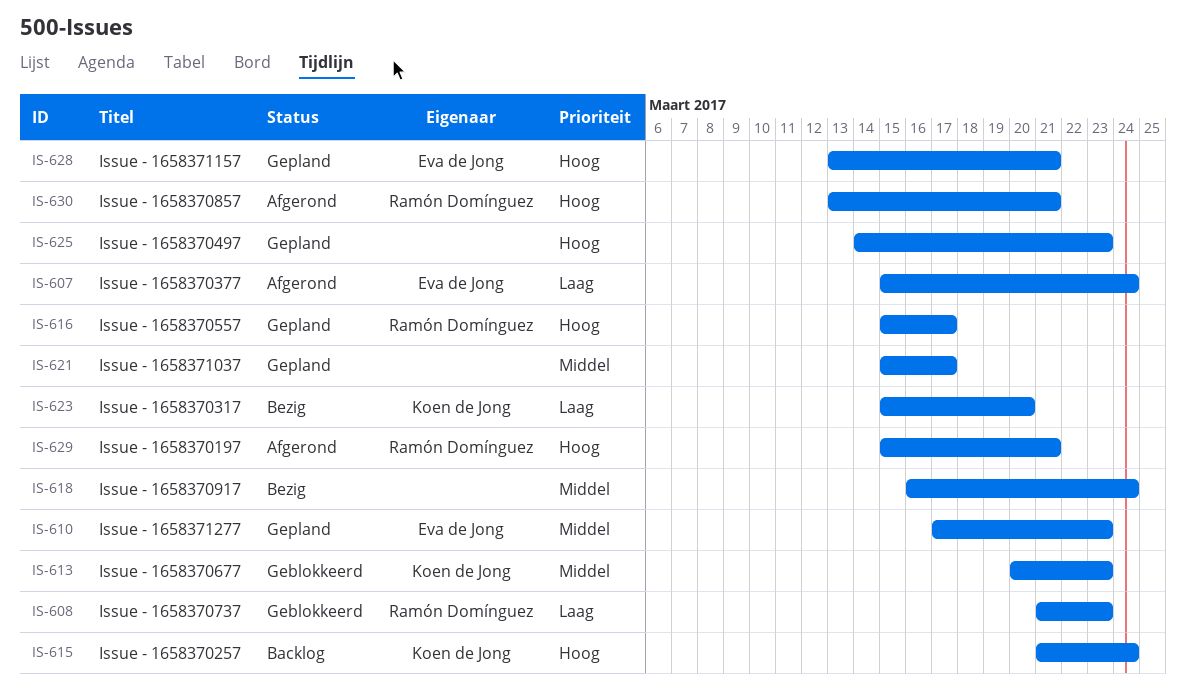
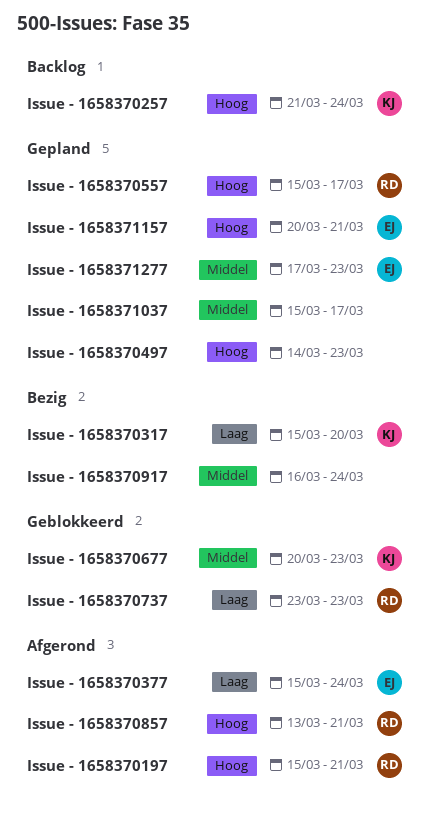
Issue - 1658370737, start: Mar 21 -> Mar 23
Issue - 1658371157, start: Mar 13 -> Mar 20

